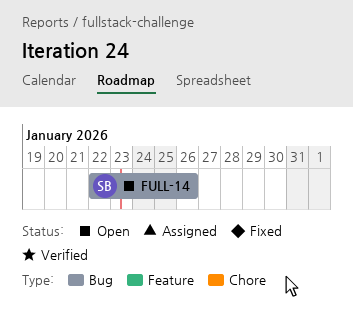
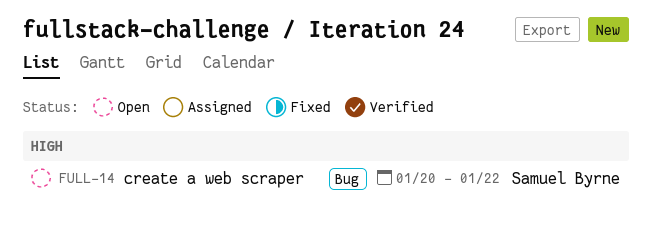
FULL-14, start: Jan 22 -> Jan 20
FULL-14, due: Jan 26 -> Jan 22

